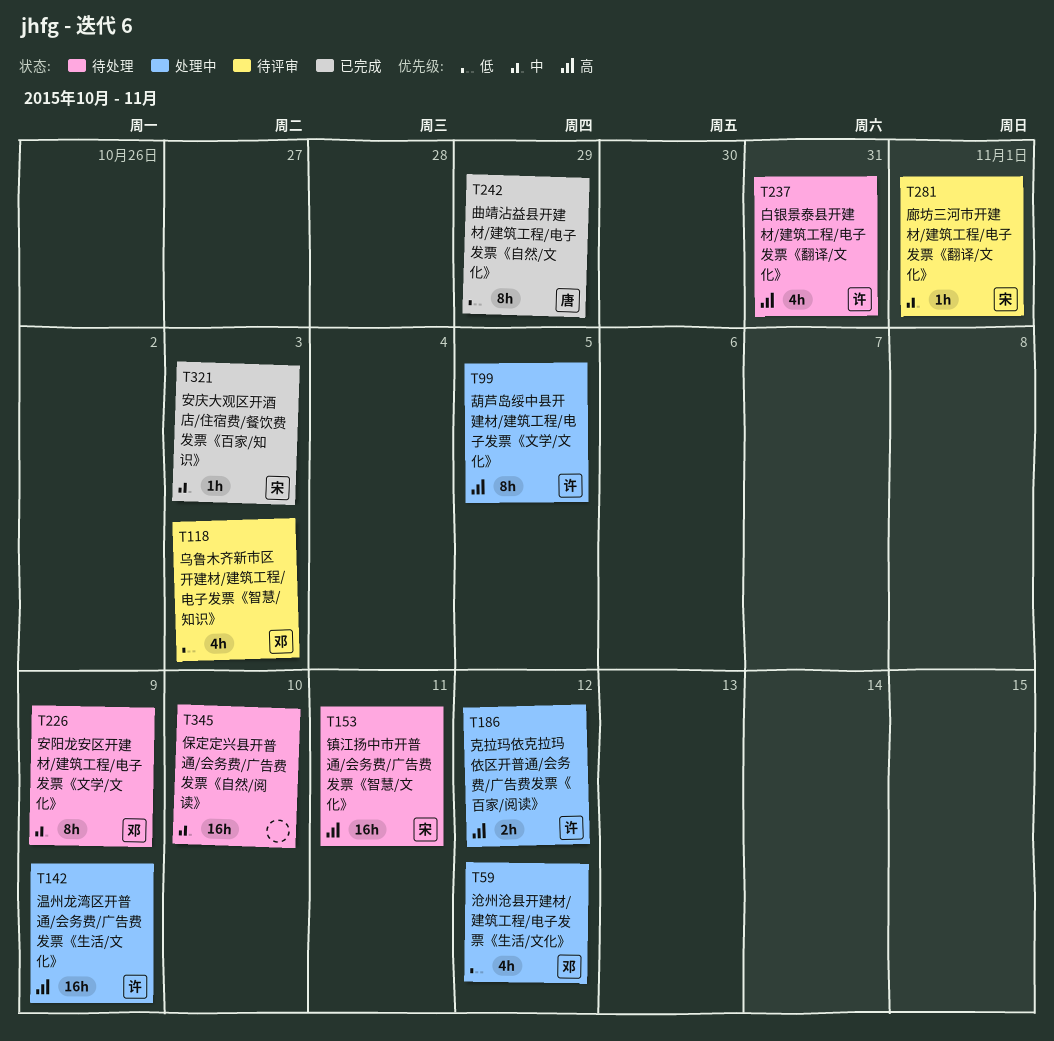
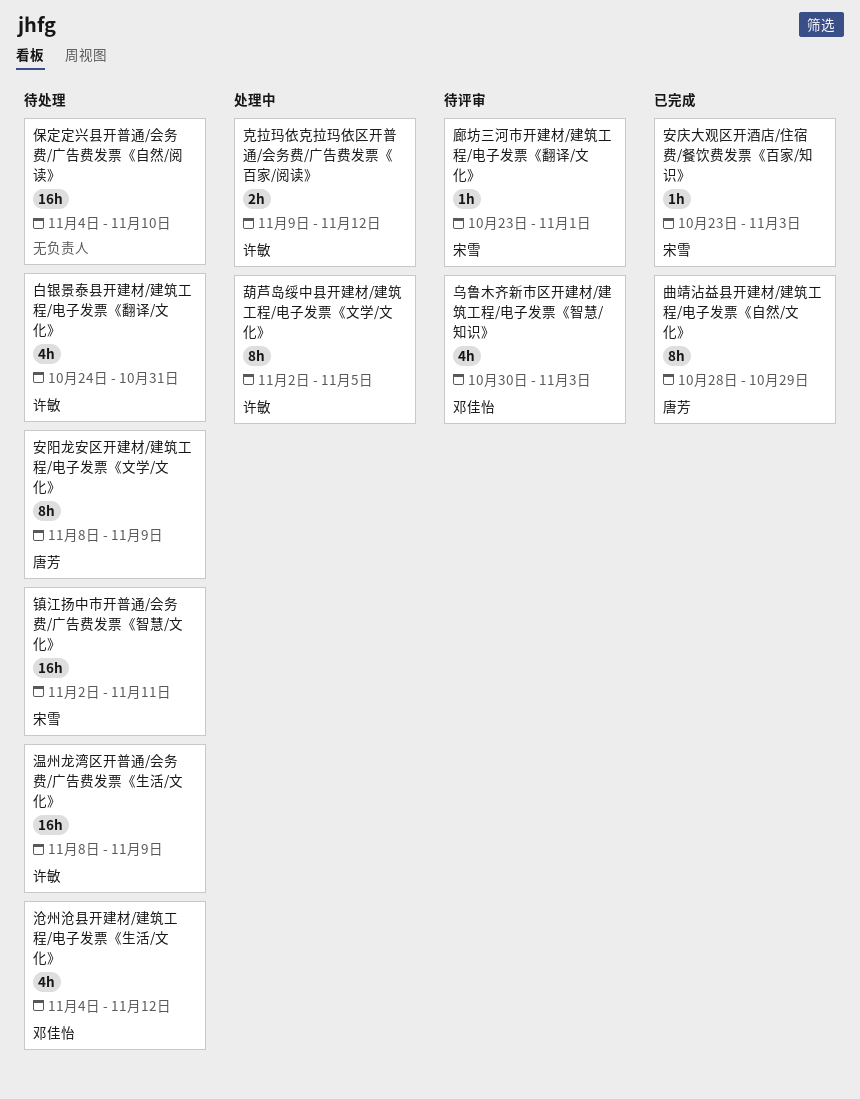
安阳龙安区开建材/建筑工程/电子发票《文学/文化》, owner: 邓佳怡 -> 唐芳
沧州沧县开建材/建筑工程/电子发票《生活/文化》, status: 处理中 -> 待处理
温州龙湾区开普通/会务费/广告费发票《生活/文化》, status: 处理中 -> 待处理

